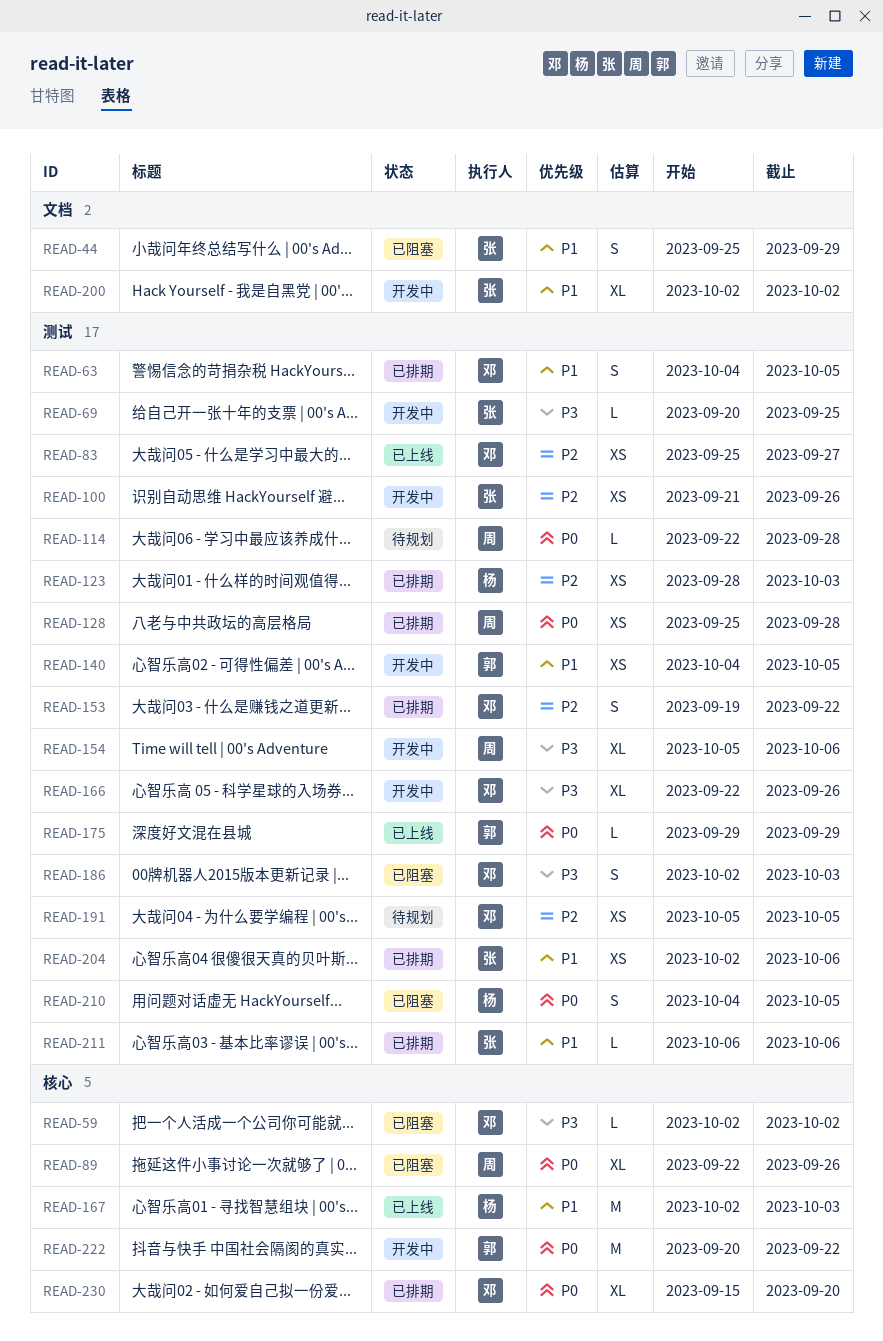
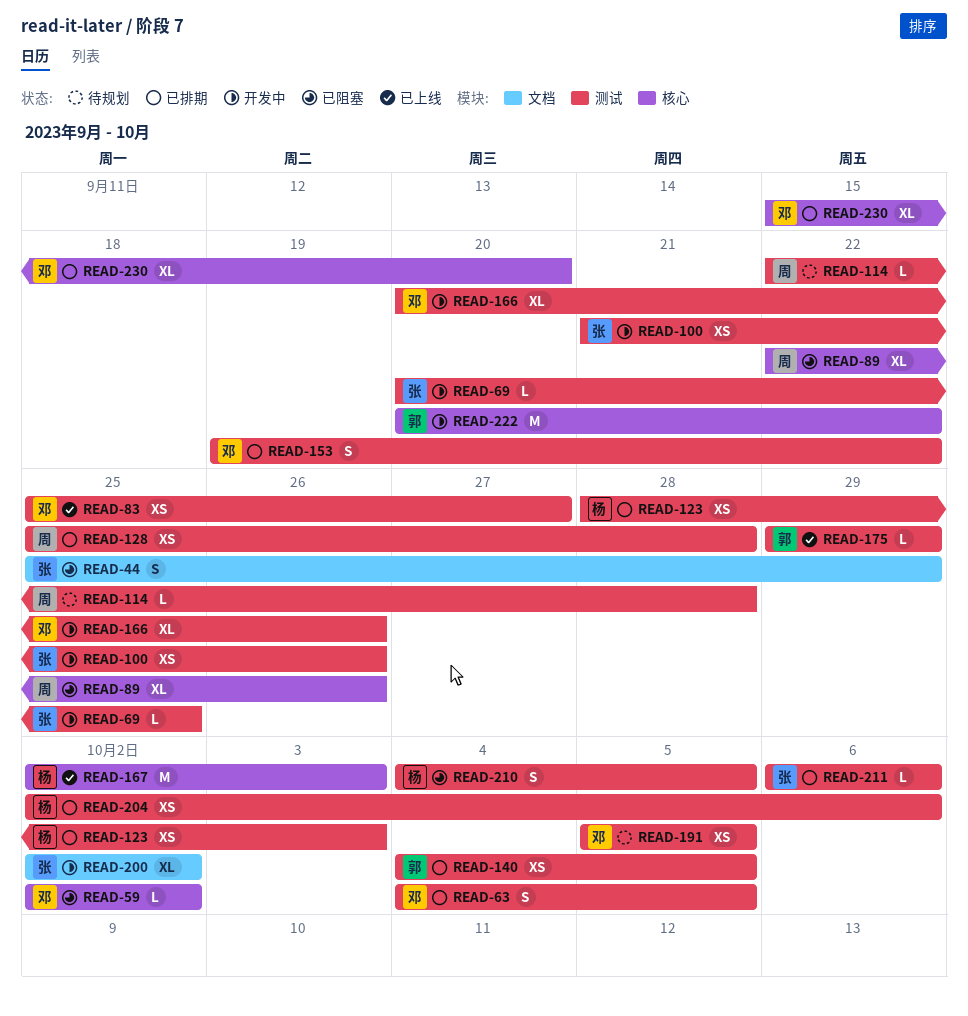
READ-140, status: 开发中 -> 已排期
READ-154: present -> none
READ-166, start: Sep 22 -> Sep 20
READ-186: present -> none
READ-204, owner: 张 -> 杨

